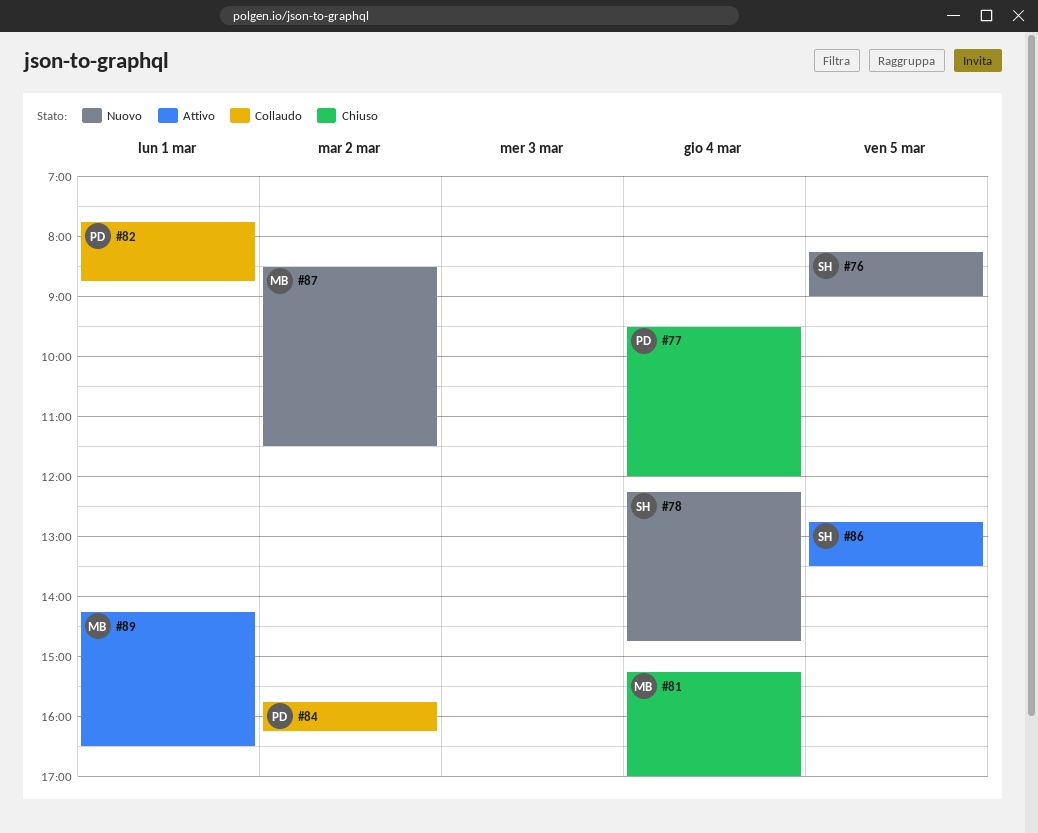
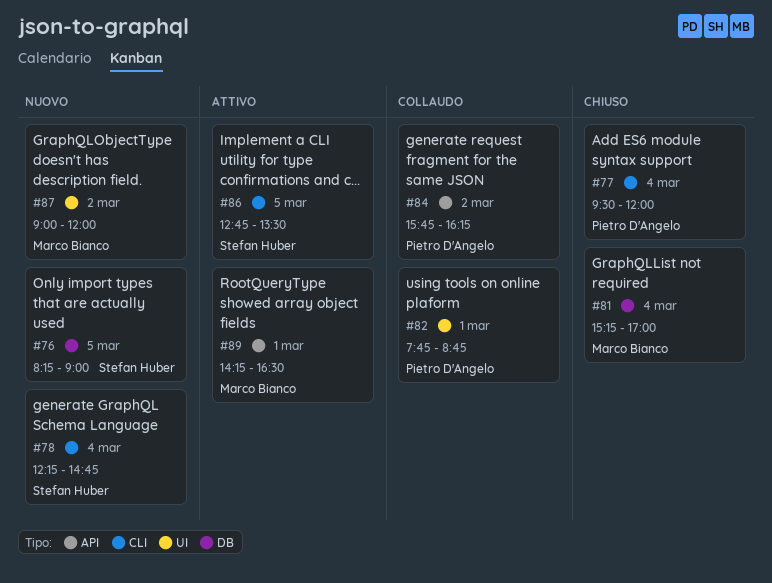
#87, begins: 08:30 -> 09:00
#87, ends: 11:30 -> 12:00

